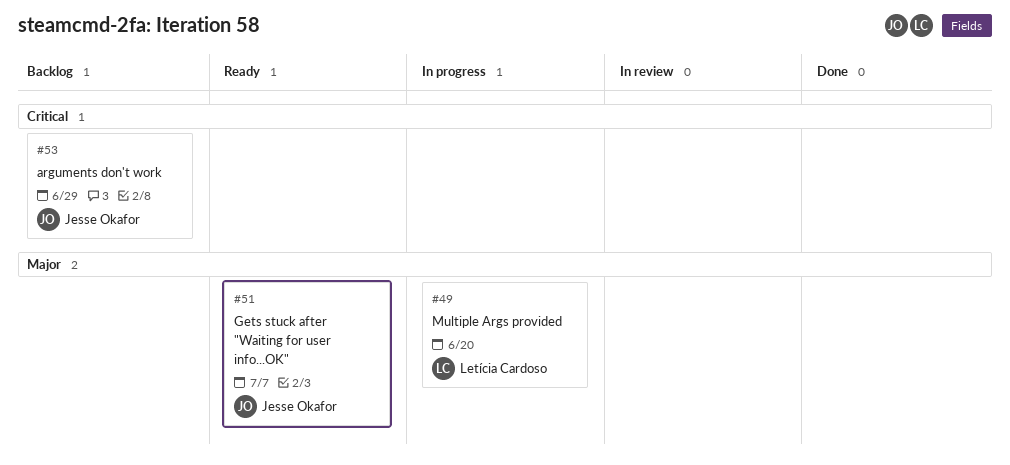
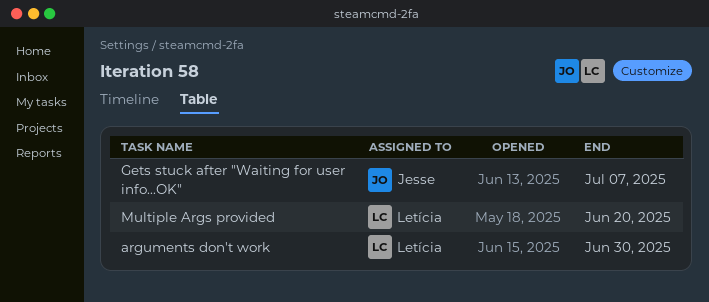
arguments don't work, owner: Jesse Okafor -> Letícia Cardoso
arguments don't work, due: Jun 29 -> Jun 30

